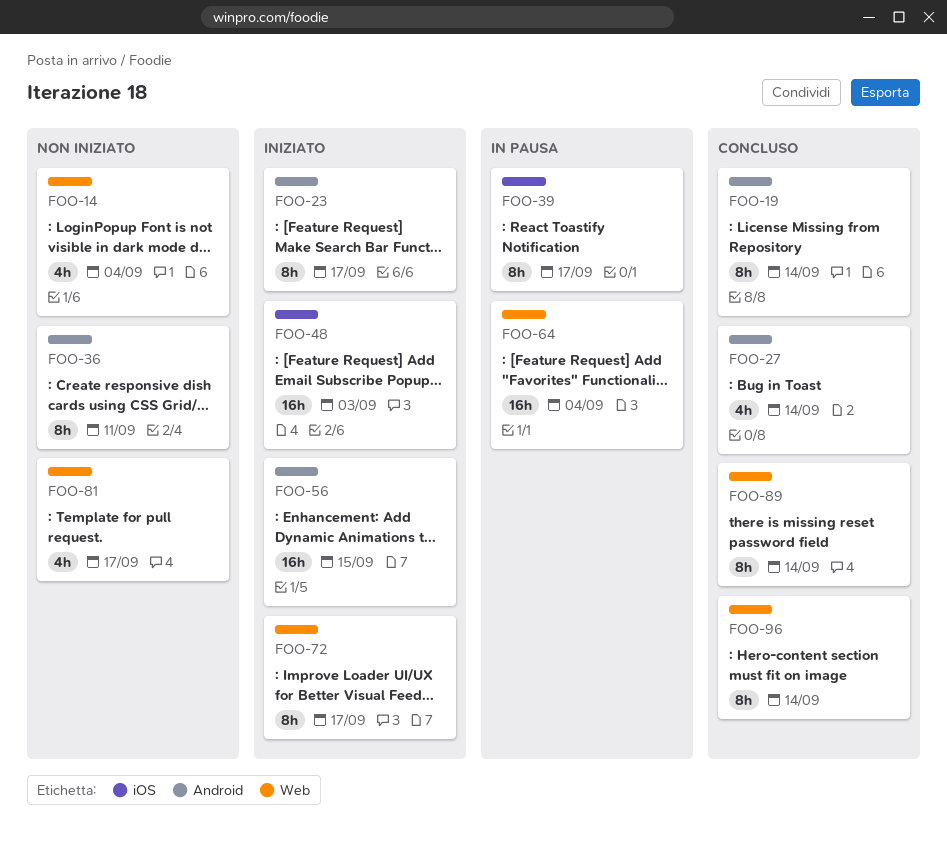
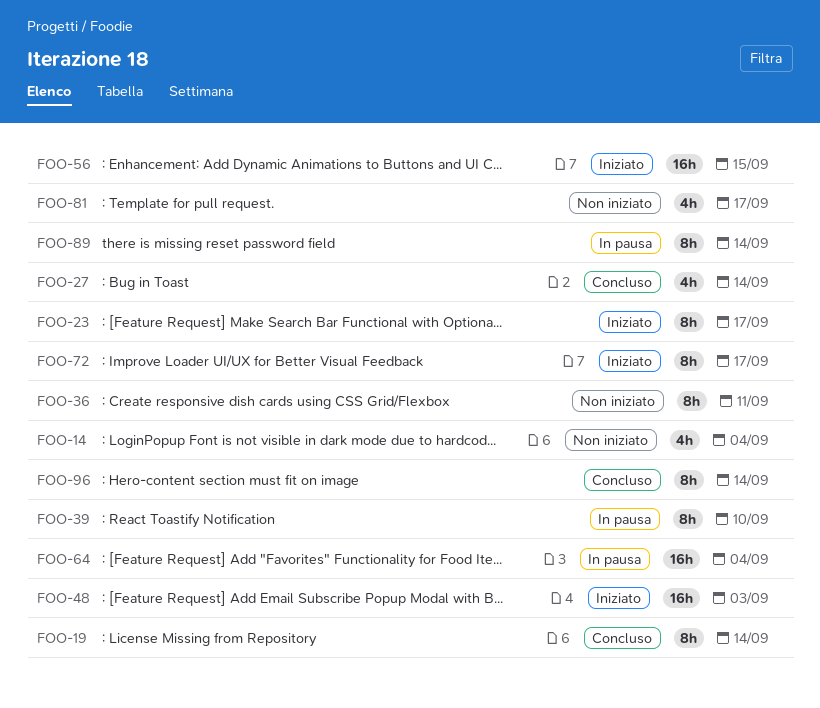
FOO-39, due: Sep 17 -> Sep 10
FOO-89, status: Concluso -> In pausa

